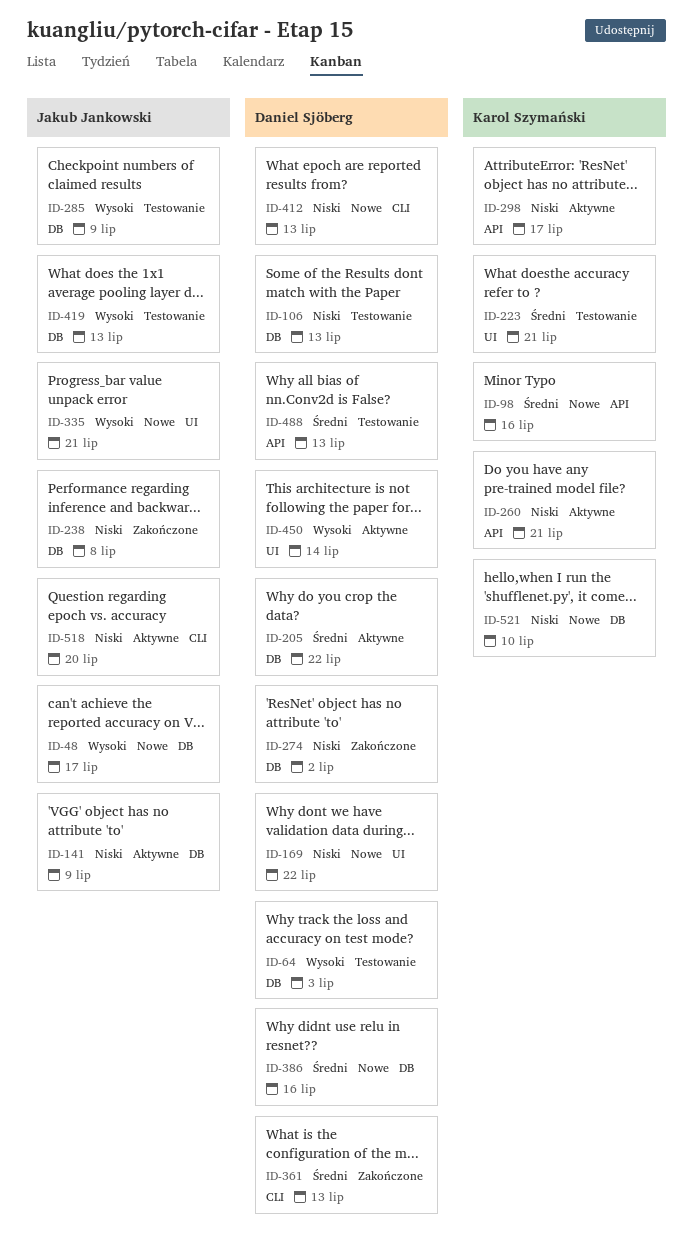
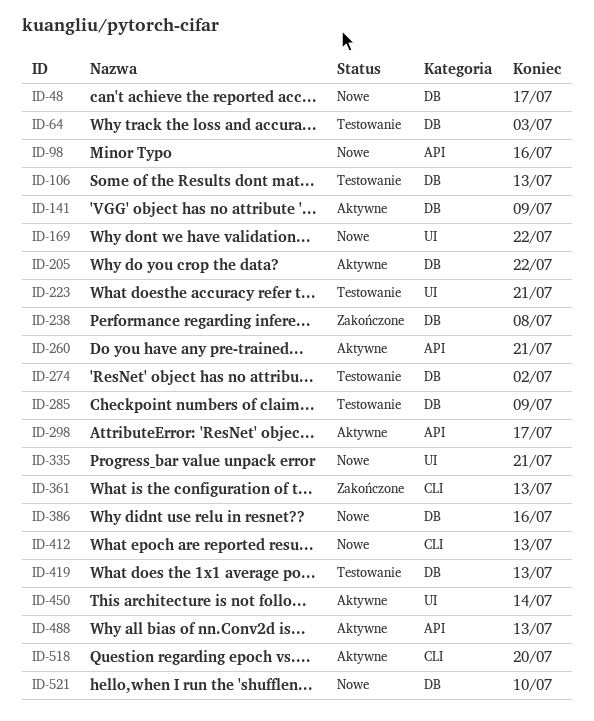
ID-274, status: Zakończone -> Testowanie
ID-488, status: Testowanie -> Aktywne

